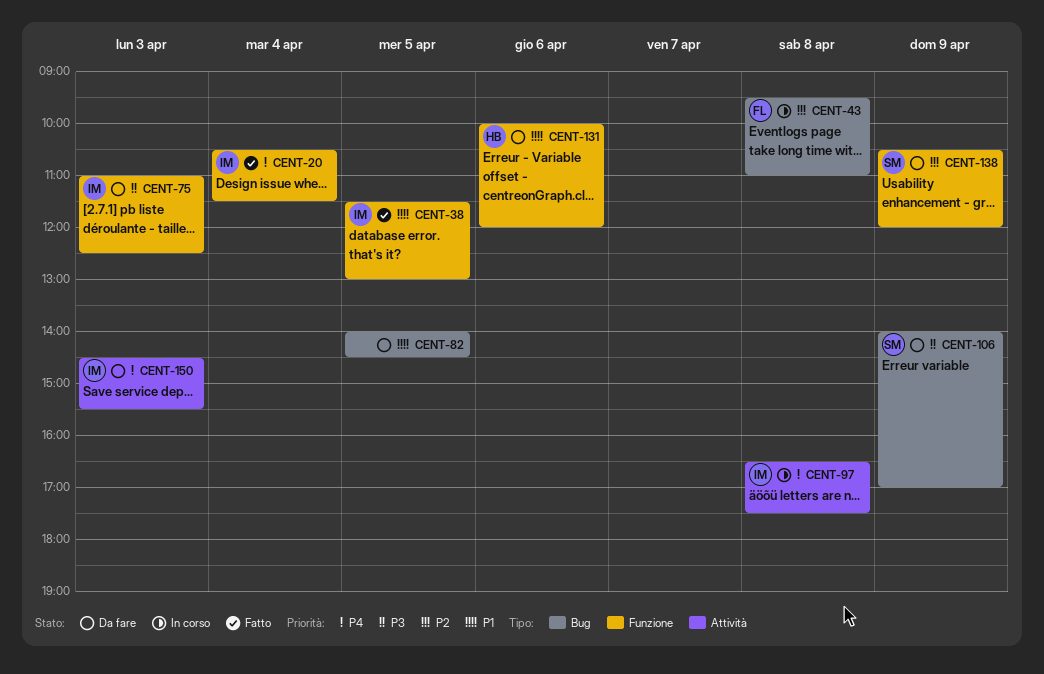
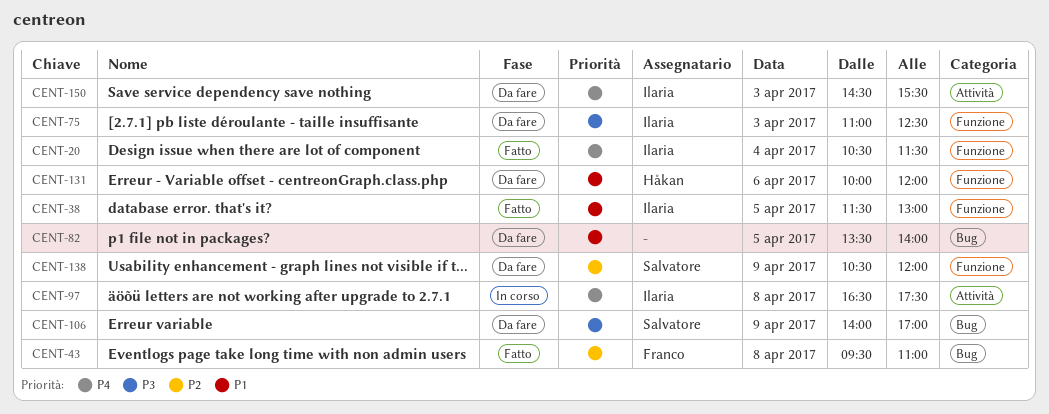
CENT-43, status: In corso -> Fatto
CENT-82, begins: 14:00 -> 13:30
CENT-82, ends: 14:30 -> 14:00

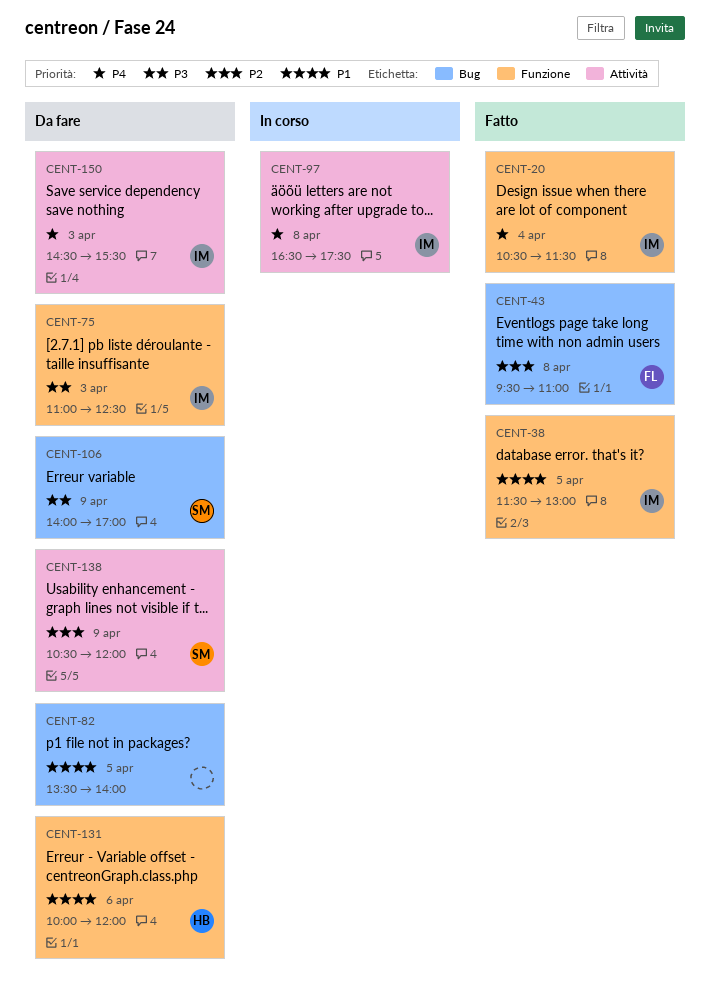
CENT-138, label: Funzione -> Attività

